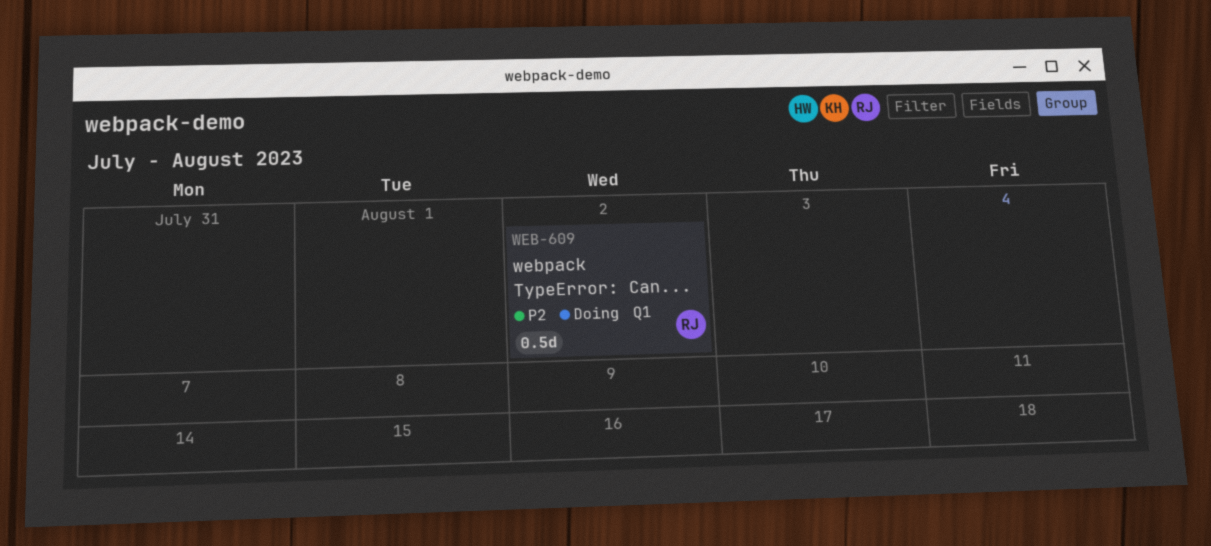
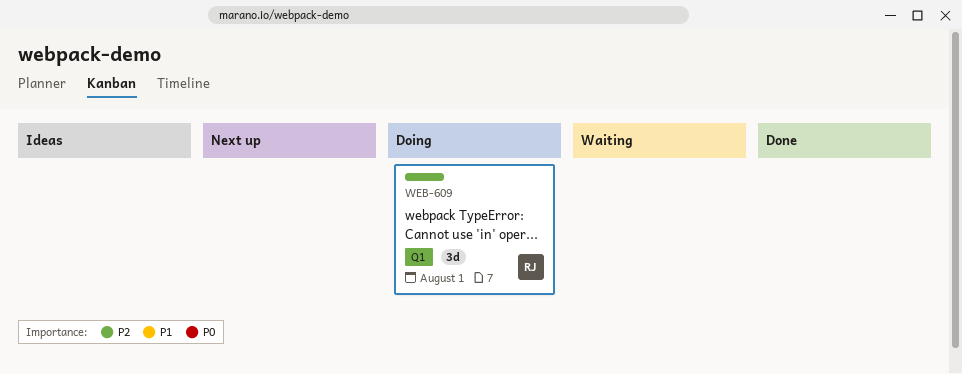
WEB-609, estimate: 0.5d -> 3d
WEB-609, due: Aug 2 -> Aug 1

